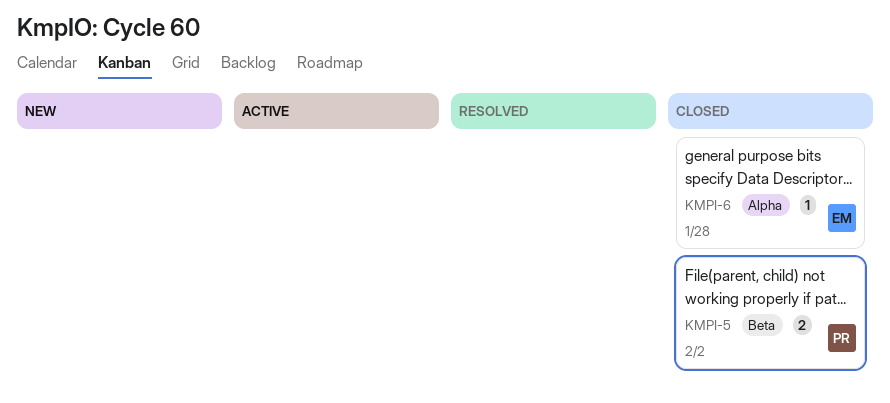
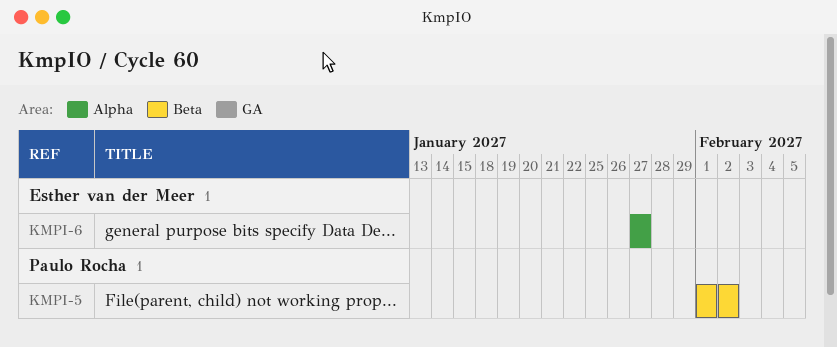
KMPI-6, due: Jan 28 -> Jan 27

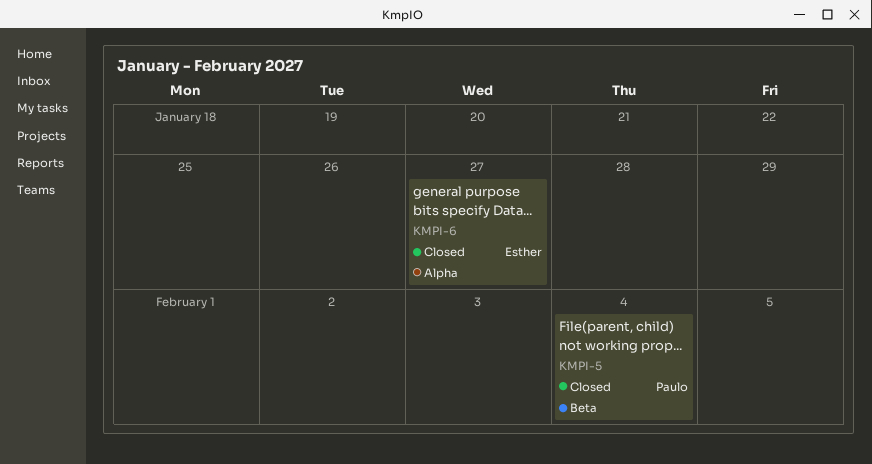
KMPI-5, due: Feb 2 -> Feb 4

